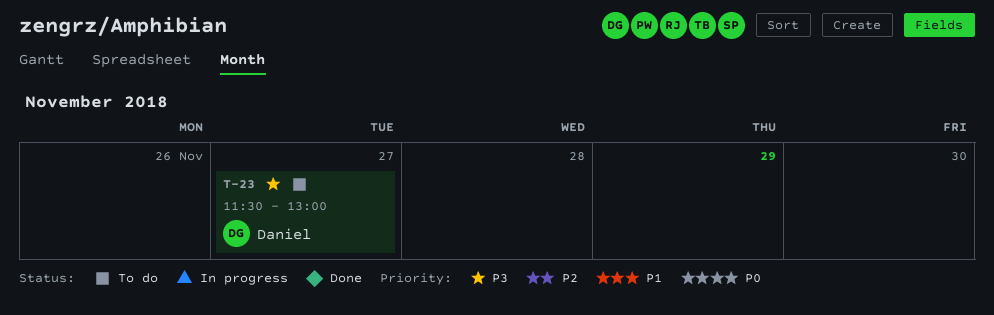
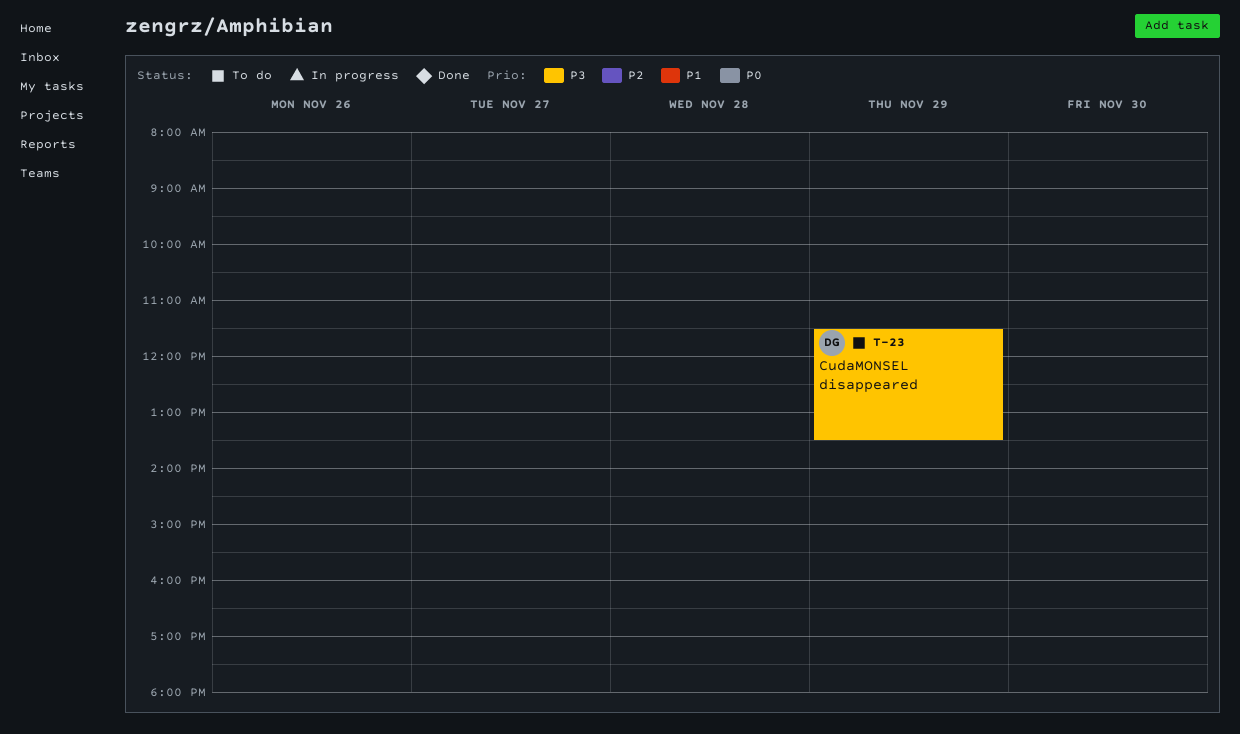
T-23, day: Nov 27 -> Nov 29
T-23, ends: 13:00 -> 13:30

